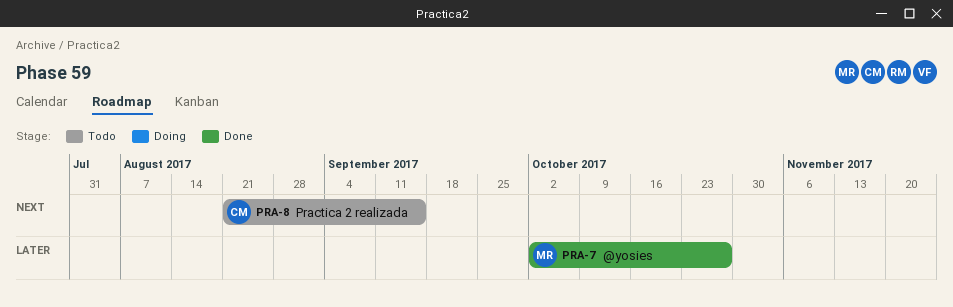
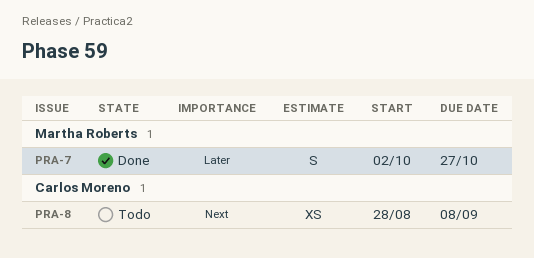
PRA-8, start: Aug 21 -> Aug 28
PRA-8, due: Sep 15 -> Sep 8

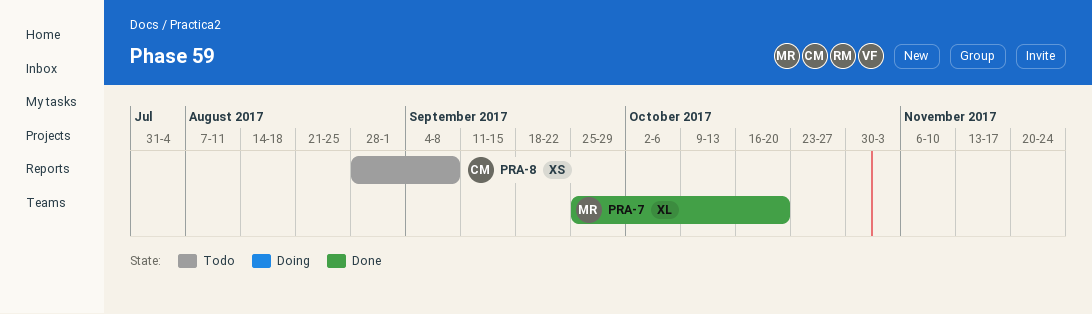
PRA-7, estimate: S -> XL
PRA-7, start: Oct 2 -> Sep 25
PRA-7, due: Oct 27 -> Oct 20

